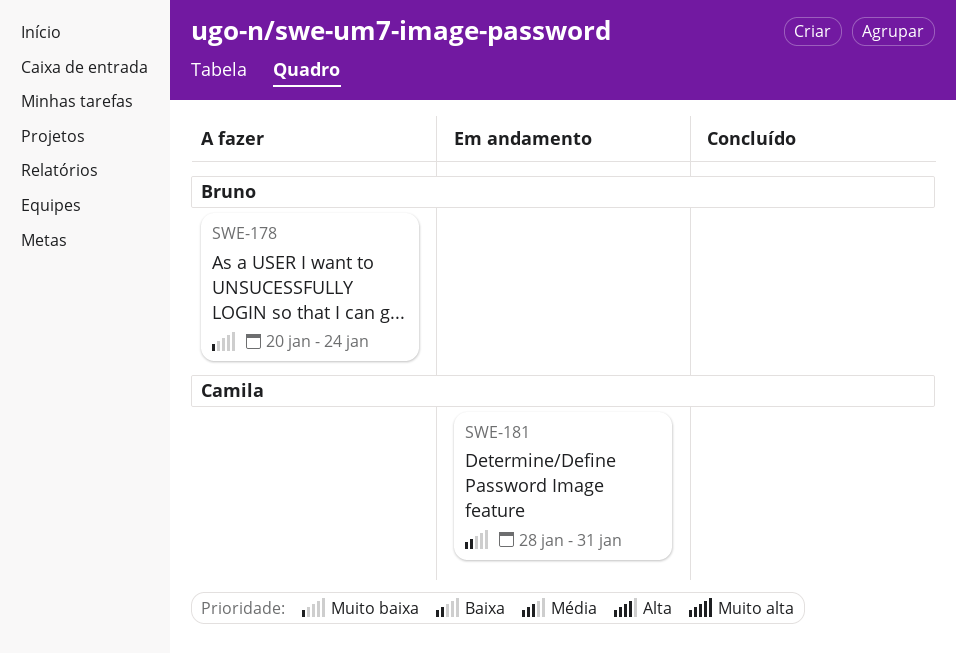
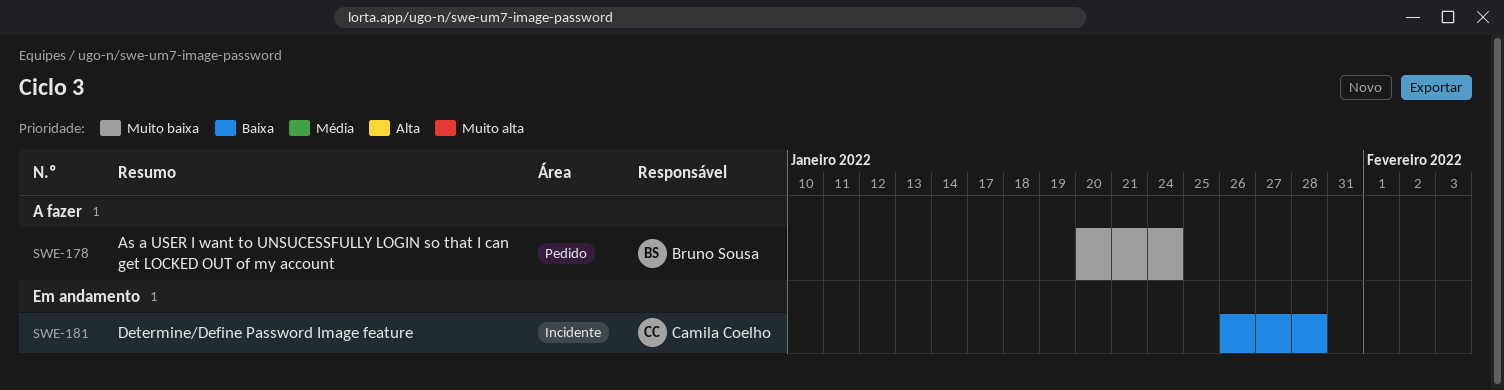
SWE-181, start: Jan 28 -> Jan 26
SWE-181, due: Jan 31 -> Jan 28

